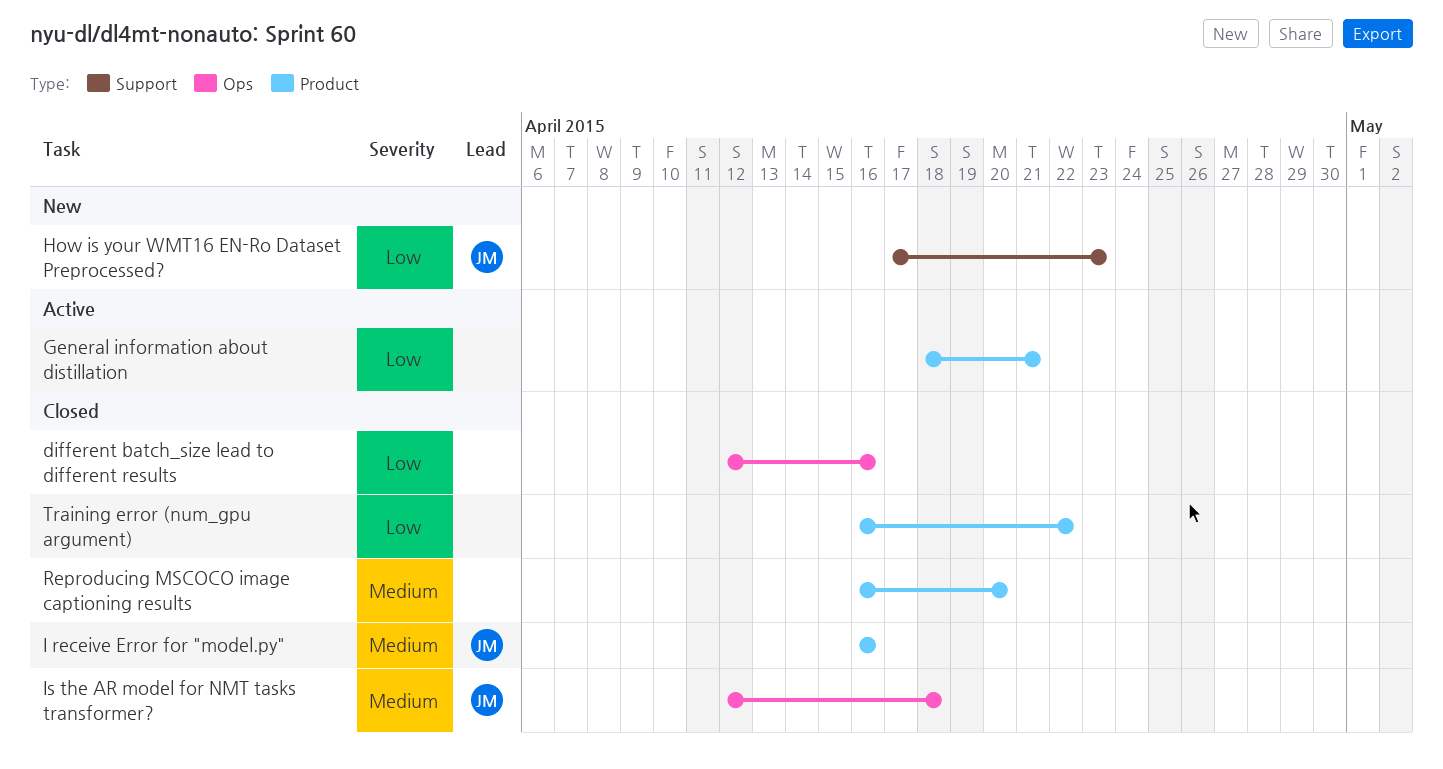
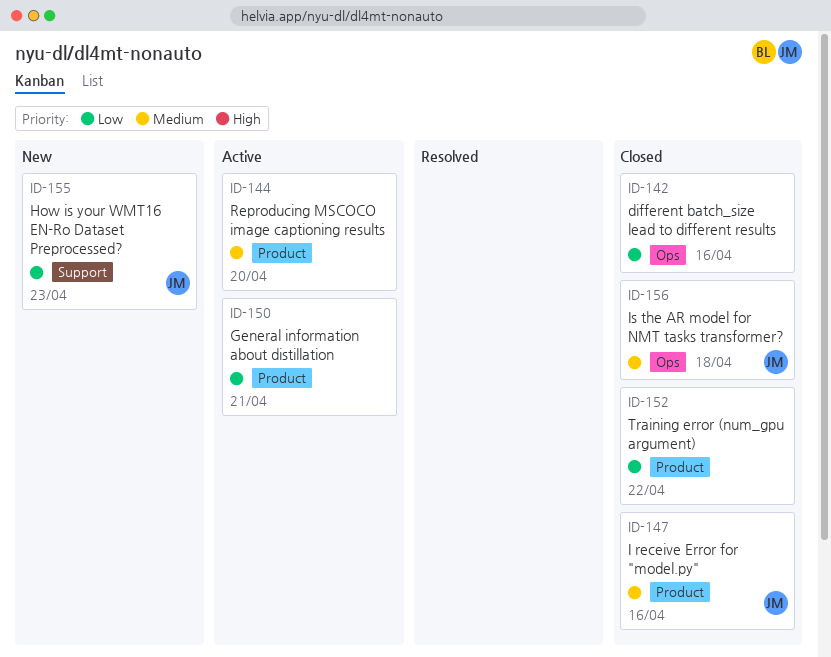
Reproducing MSCOCO image captioning results, status: Closed -> Active

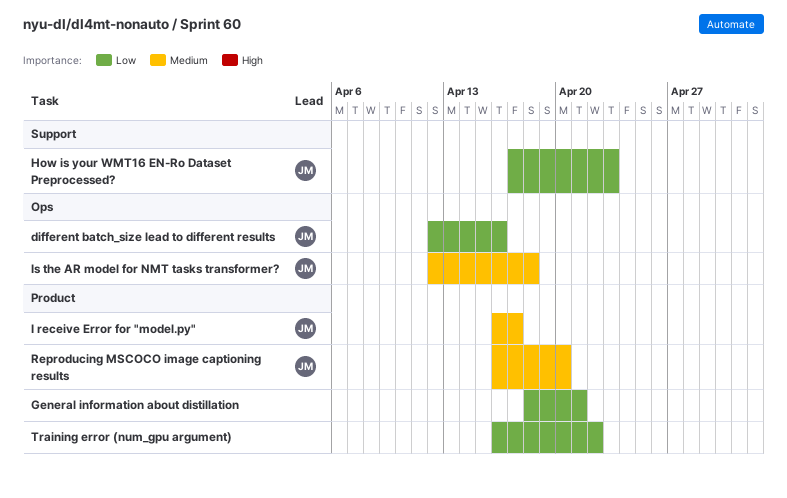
different batch_size lead to different results, owner: none -> JM
I receive Error for "model.py", due: Apr 16 -> Apr 17
Reproducing MSCOCO image captioning results, owner: none -> JM

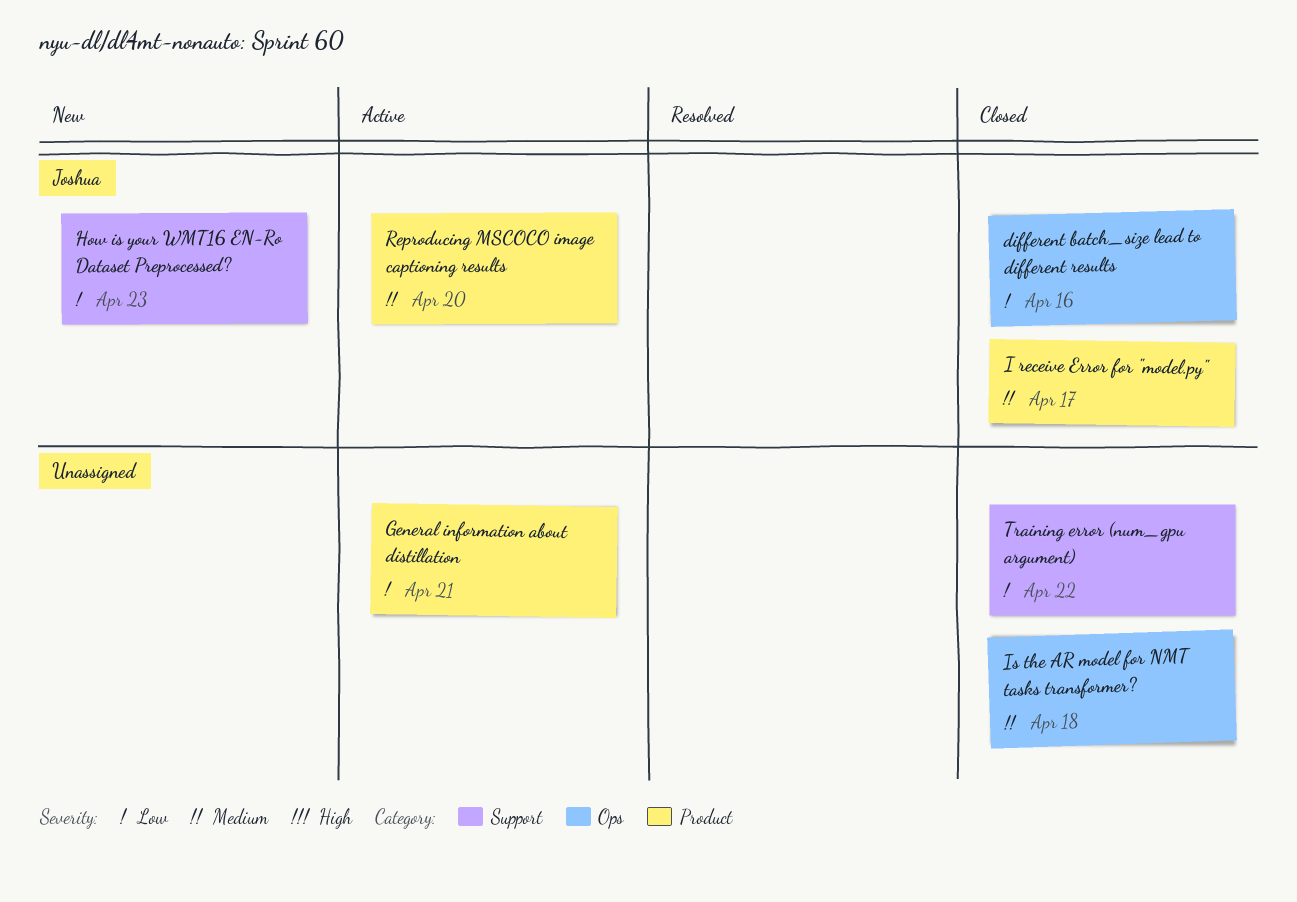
Is the AR model for NMT tasks transformer?, owner: Joshua -> none
Training error (num_gpu argument), label: Product -> Support

